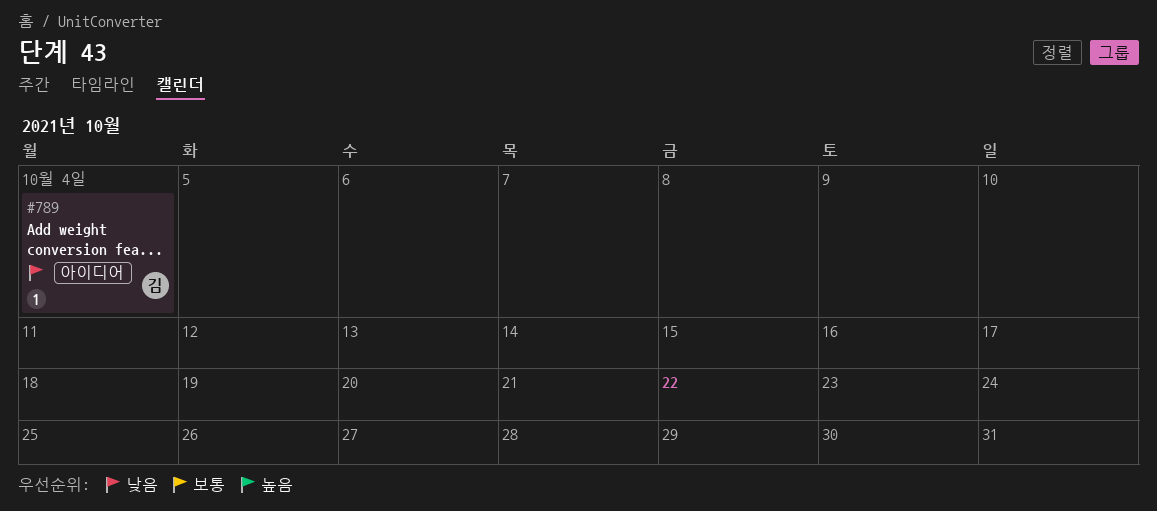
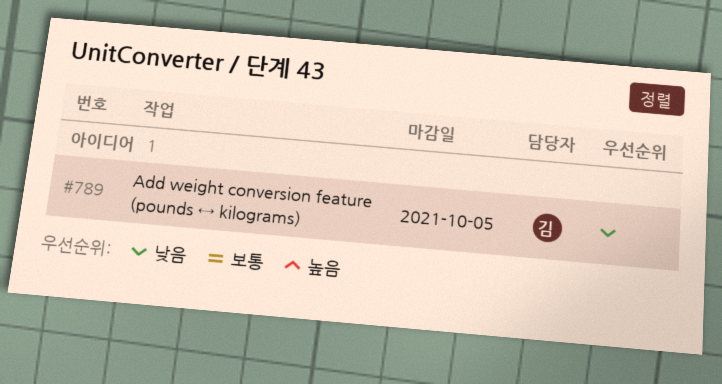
#789, due: Oct 4 -> Oct 5

